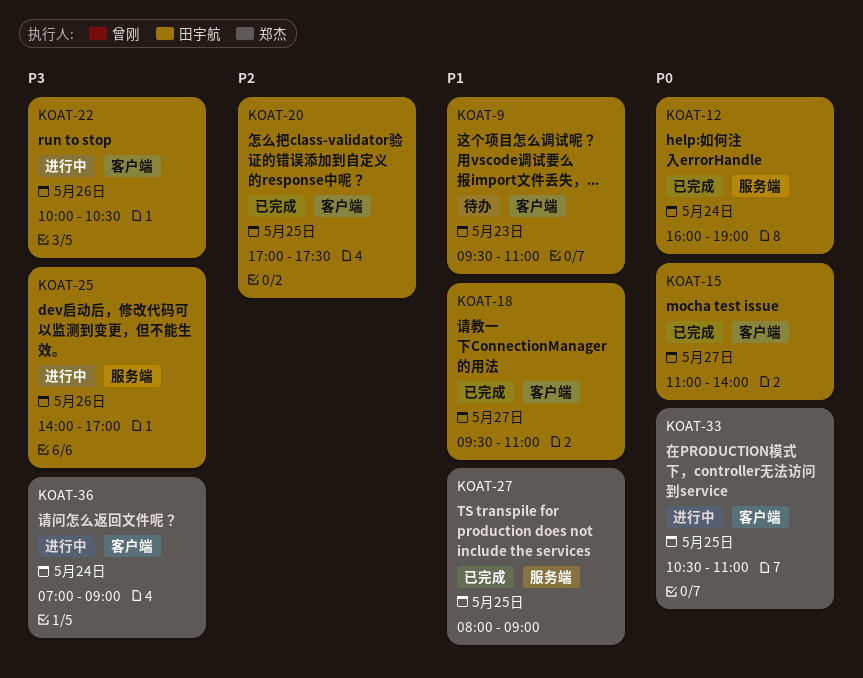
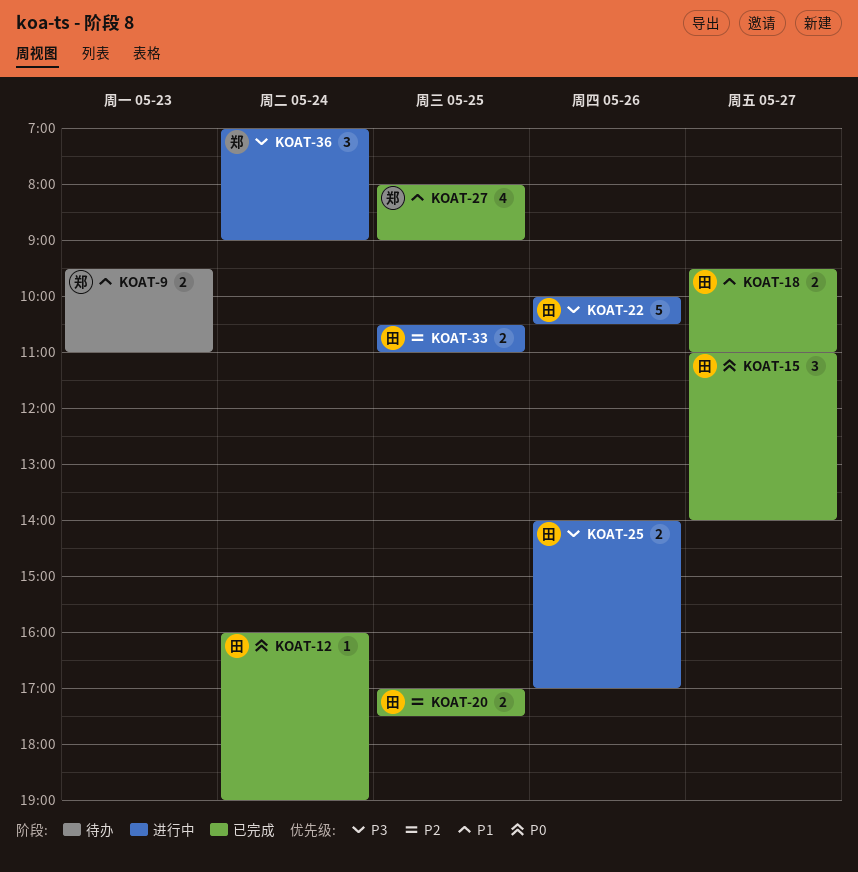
KOAT-9, owner: 田宇航 -> 郑杰
KOAT-33, owner: 郑杰 -> 田宇航
KOAT-33, priority: P0 -> P2

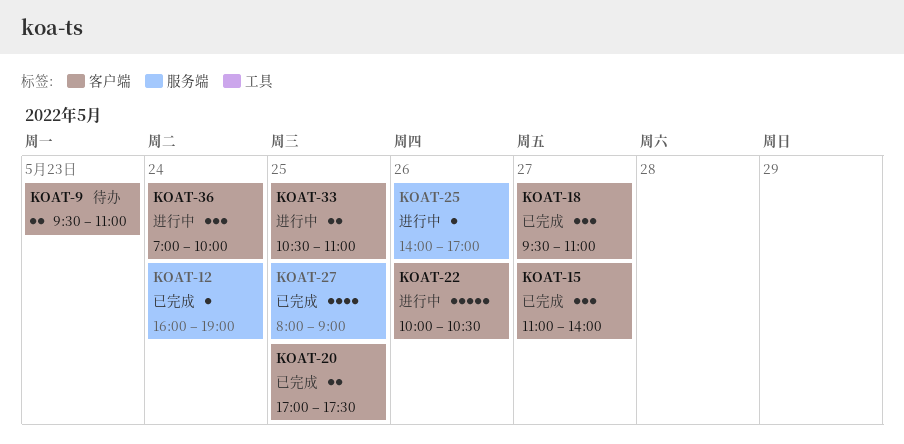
KOAT-18, estimate: 2 -> 3
KOAT-25, estimate: 2 -> 1
KOAT-36, ends: 09:00 -> 10:00

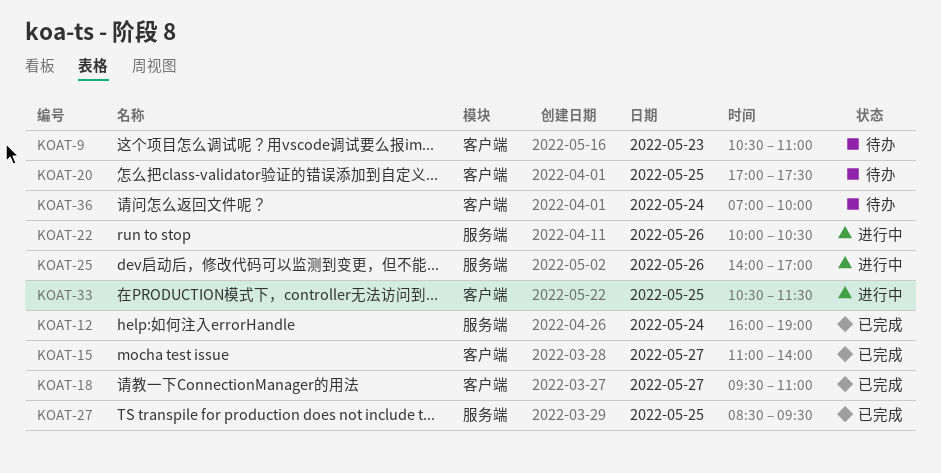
KOAT-9, begins: 09:30 -> 10:30
KOAT-20, status: 已完成 -> 待办
KOAT-22, label: 客户端 -> 服务端
KOAT-27, begins: 08:00 -> 08:30
KOAT-27, ends: 09:00 -> 09:30
KOAT-33, ends: 11:00 -> 11:30
KOAT-36, status: 进行中 -> 待办

